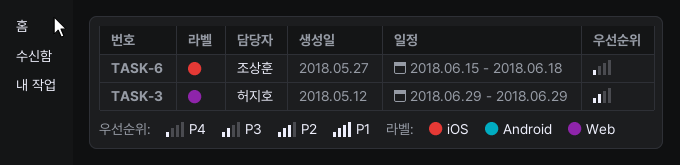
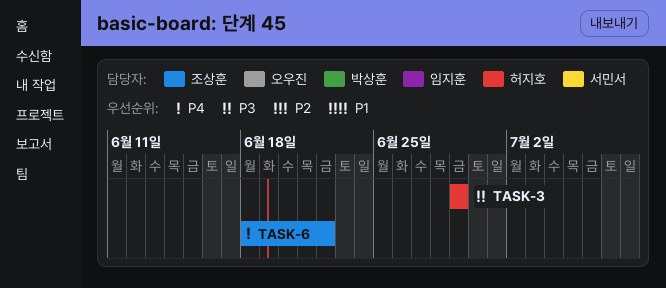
TASK-6, start: Jun 15 -> Jun 18
TASK-6, due: Jun 18 -> Jun 22

